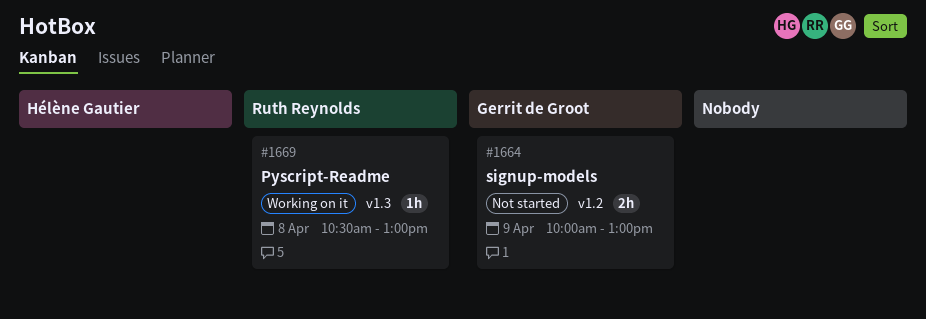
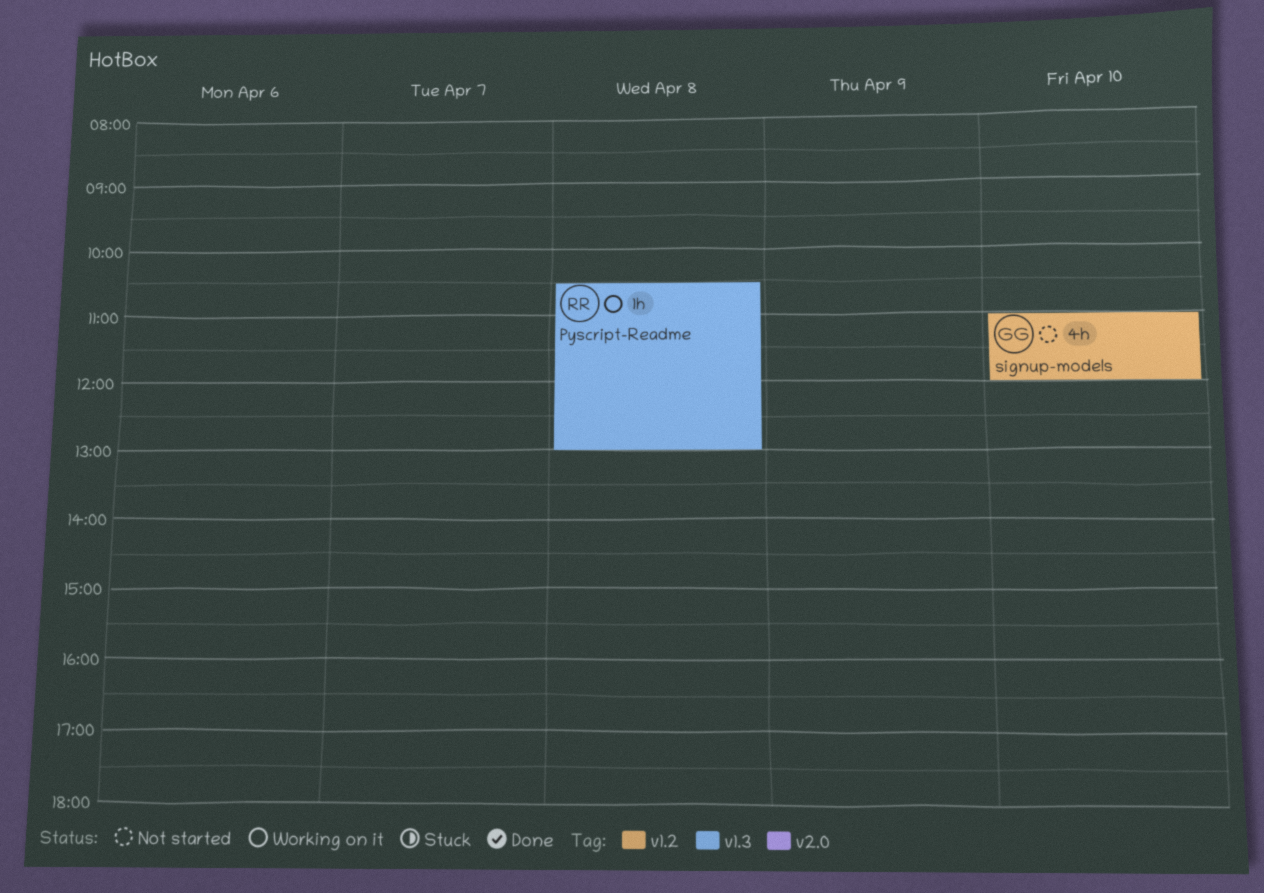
signup-models, estimate: 2h -> 4h
signup-models, day: Apr 9 -> Apr 10
signup-models, begins: 10:00 -> 11:00
signup-models, ends: 13:00 -> 12:00

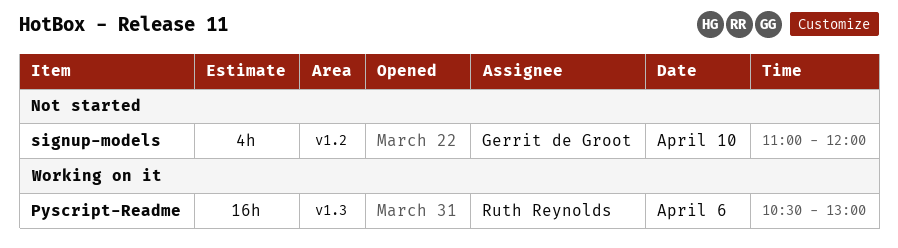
Pyscript-Readme, estimate: 1h -> 16h
Pyscript-Readme, day: Apr 8 -> Apr 6

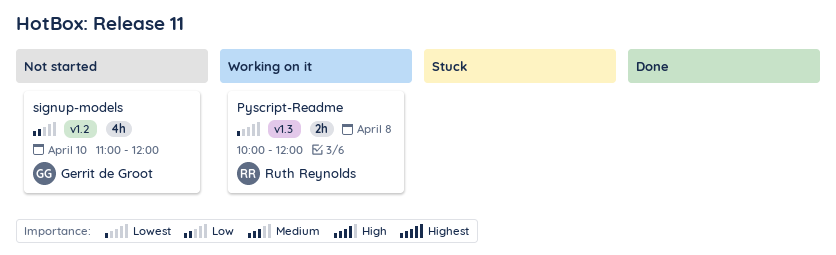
Pyscript-Readme, estimate: 16h -> 2h
Pyscript-Readme, day: Apr 6 -> Apr 8
Pyscript-Readme, begins: 10:30 -> 10:00
Pyscript-Readme, ends: 13:00 -> 12:00

